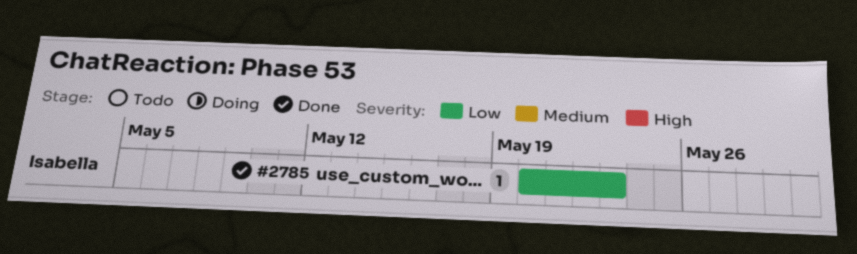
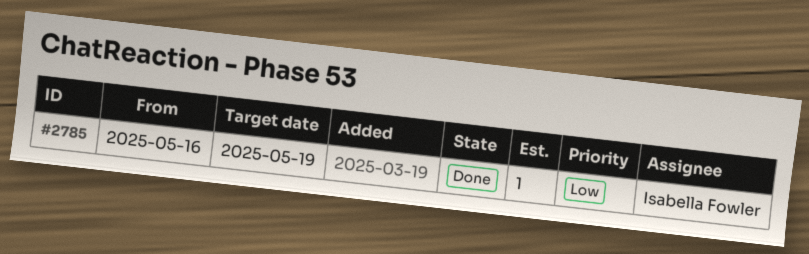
#2785, start: May 20 -> May 16
#2785, due: May 23 -> May 19

